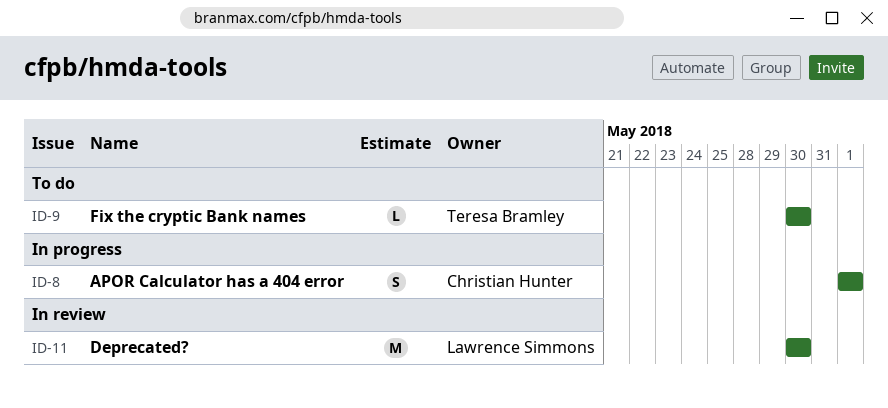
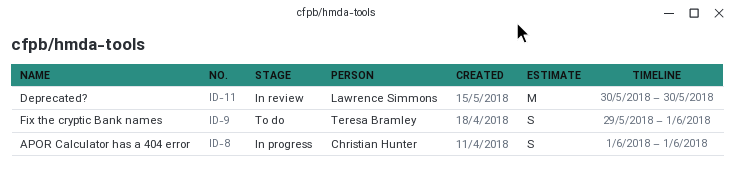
ID-9, estimate: L -> S
ID-9, start: May 30 -> May 29
ID-9, due: May 30 -> Jun 1

